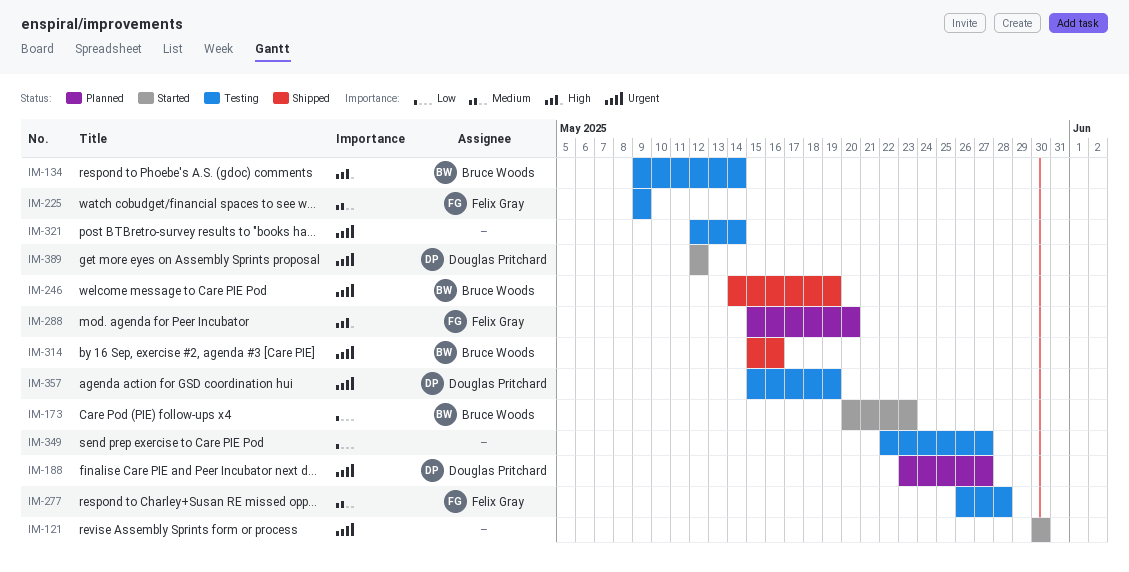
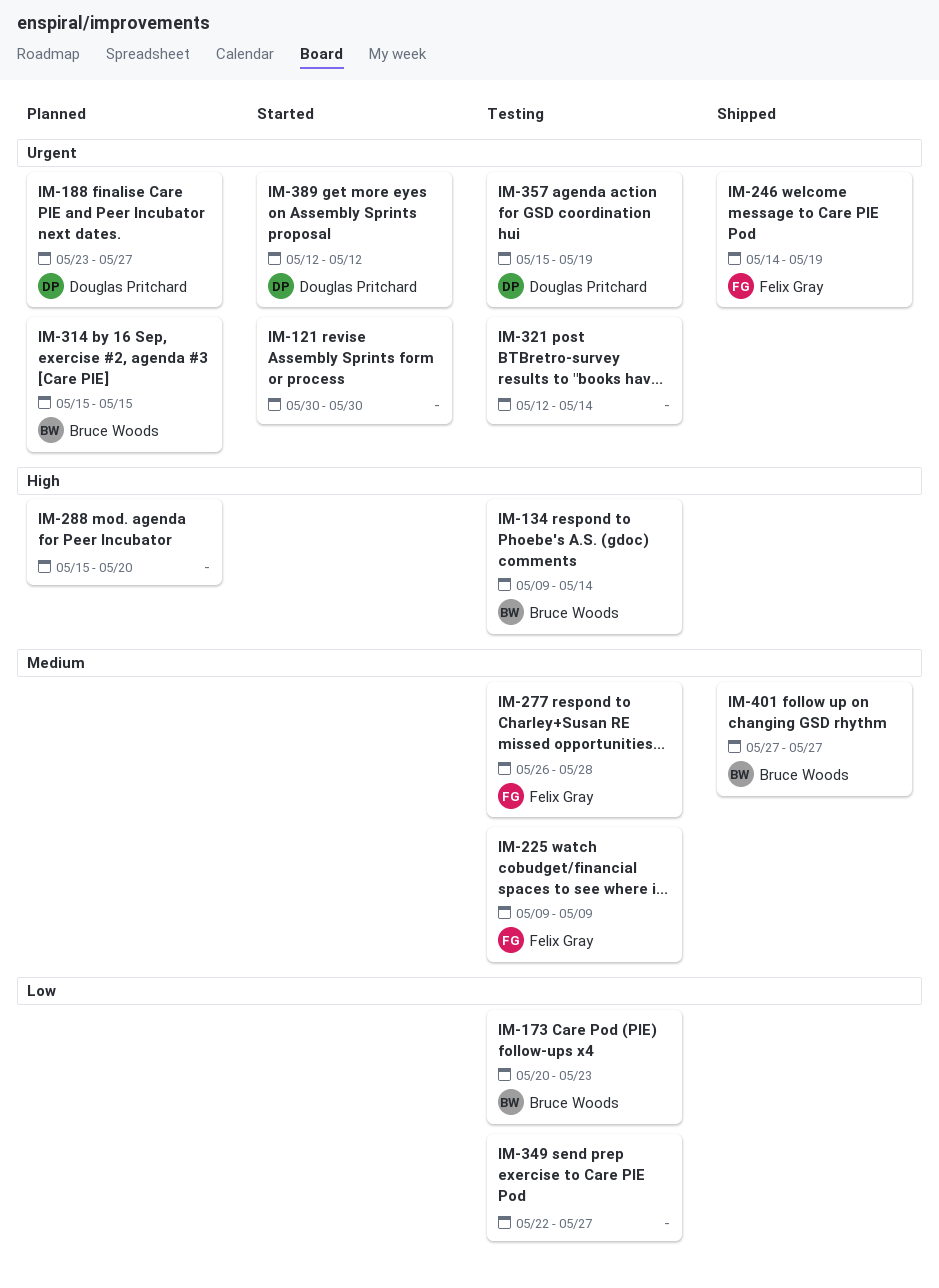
IM-173, status: Started -> Testing
IM-246, owner: Bruce Woods -> Felix Gray
IM-288, owner: Felix Gray -> none
IM-314, status: Shipped -> Planned
IM-314, due: May 16 -> May 15
IM-401: none -> present

